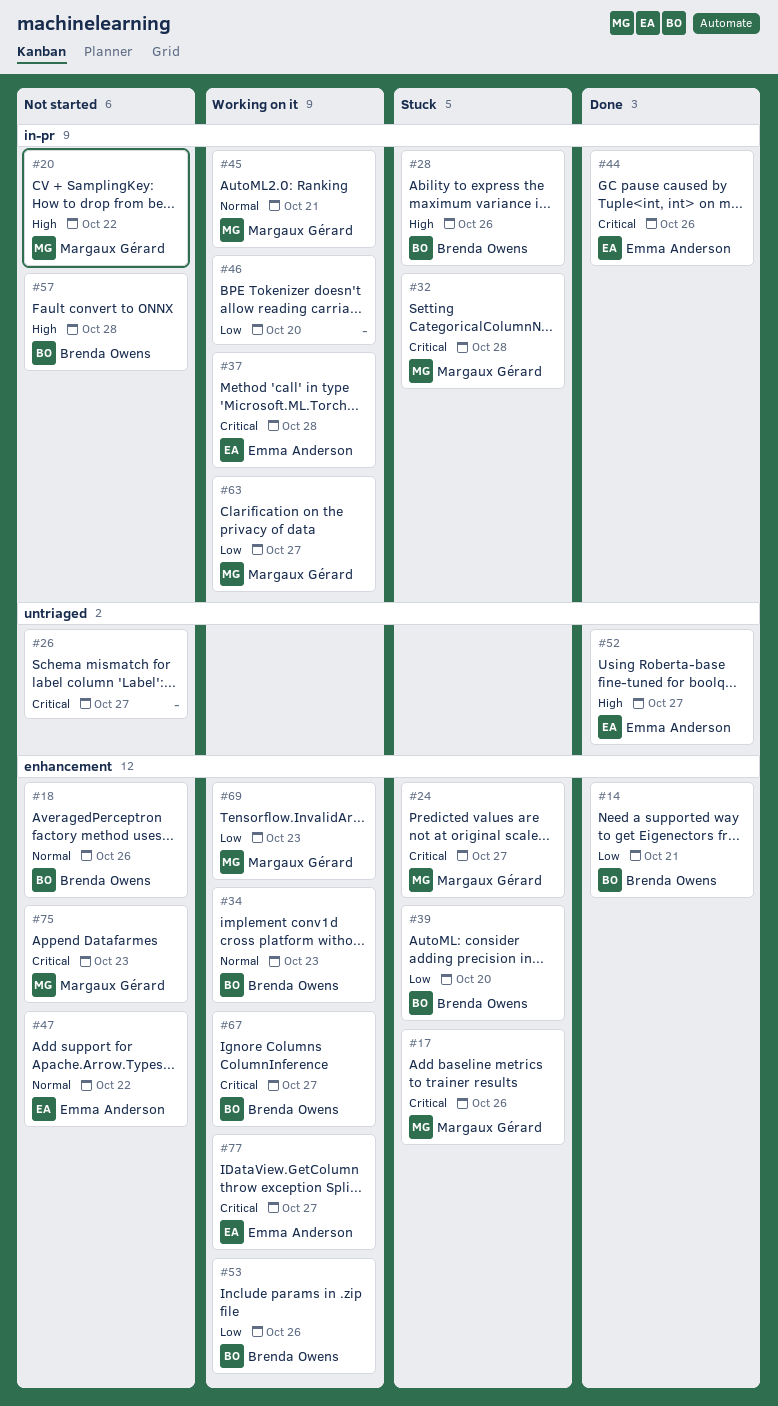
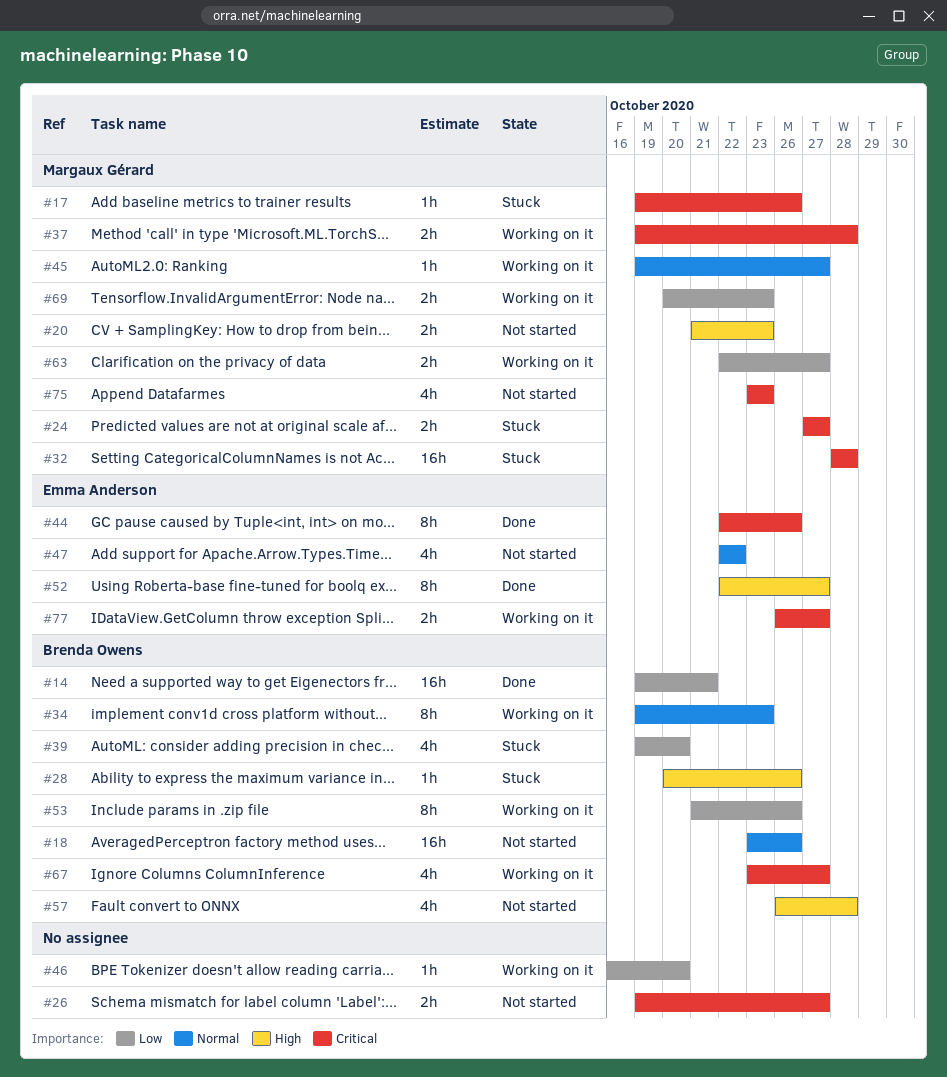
#20, due: Oct 22 -> Oct 23
#37, owner: Emma Anderson -> Margaux Gérard
#45, due: Oct 21 -> Oct 27

